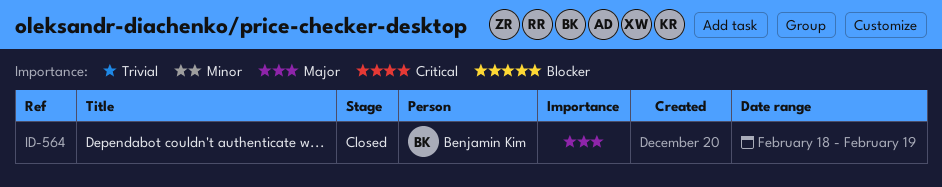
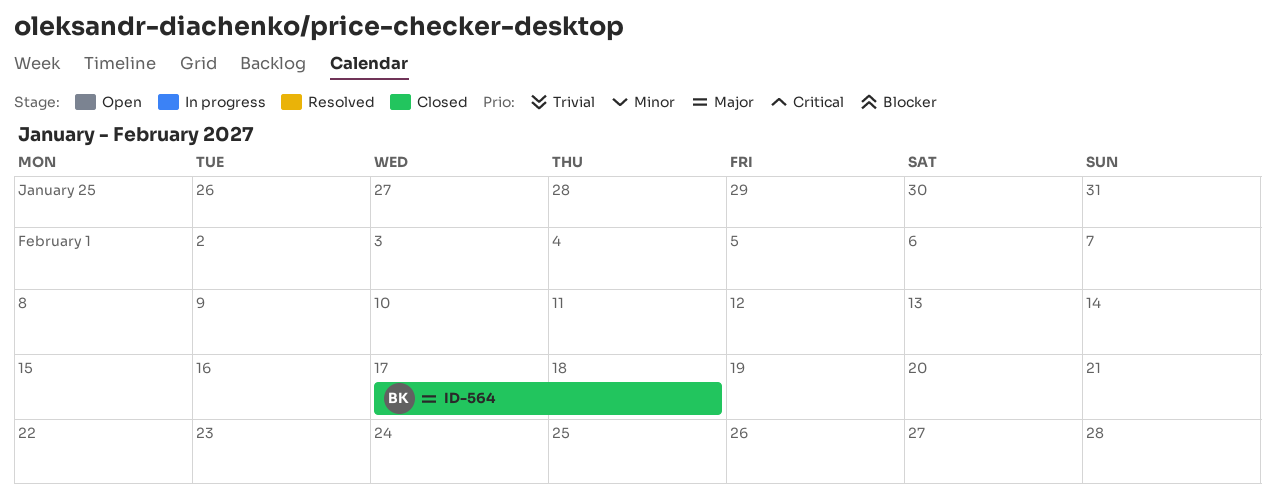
ID-564, start: Feb 18 -> Feb 17
ID-564, due: Feb 19 -> Feb 18

